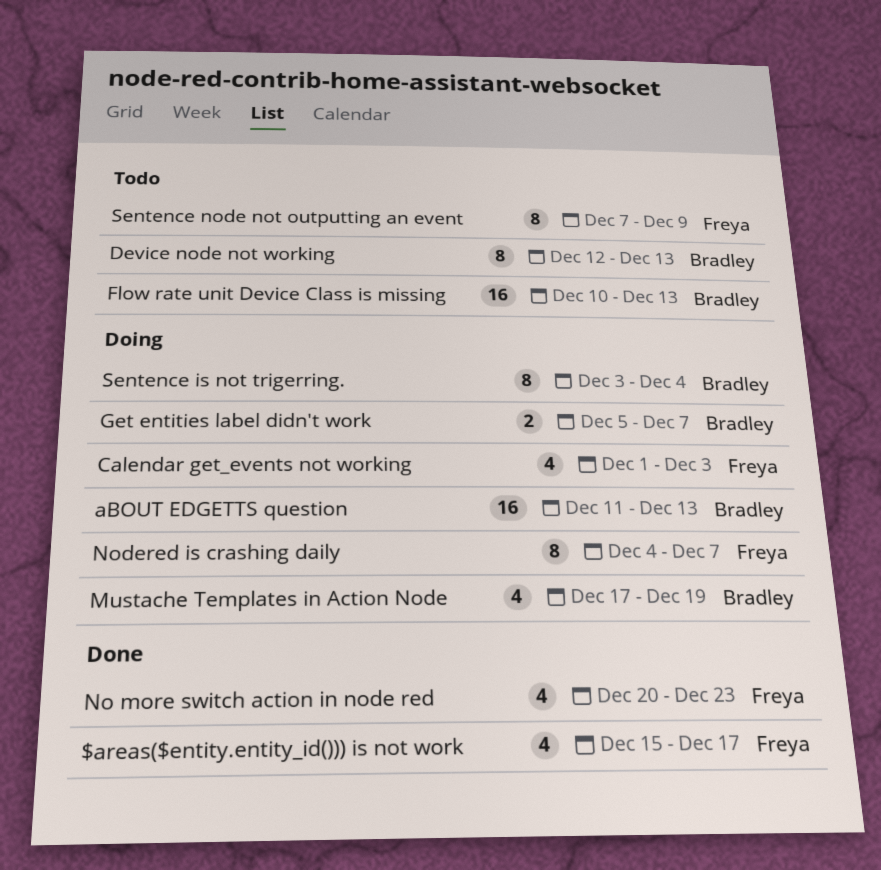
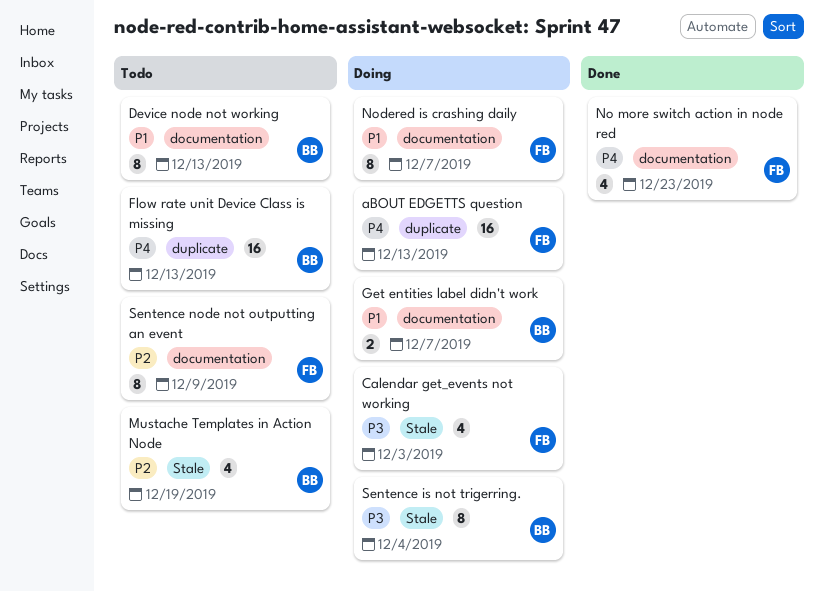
$areas($entity.entity_id())) is not work: present -> none
aBOUT EDGETTS question, owner: Bradley -> Freya
Mustache Templates in Action Node, status: Doing -> Todo

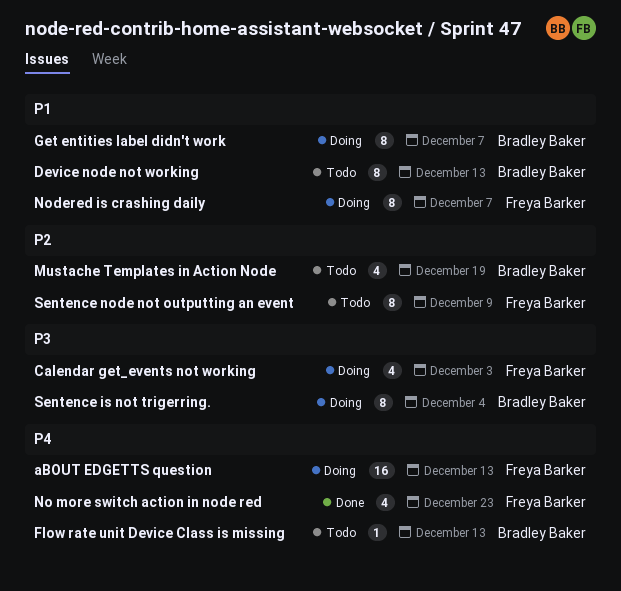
Flow rate unit Device Class is missing, estimate: 16 -> 1
Get entities label didn't work, estimate: 2 -> 8

